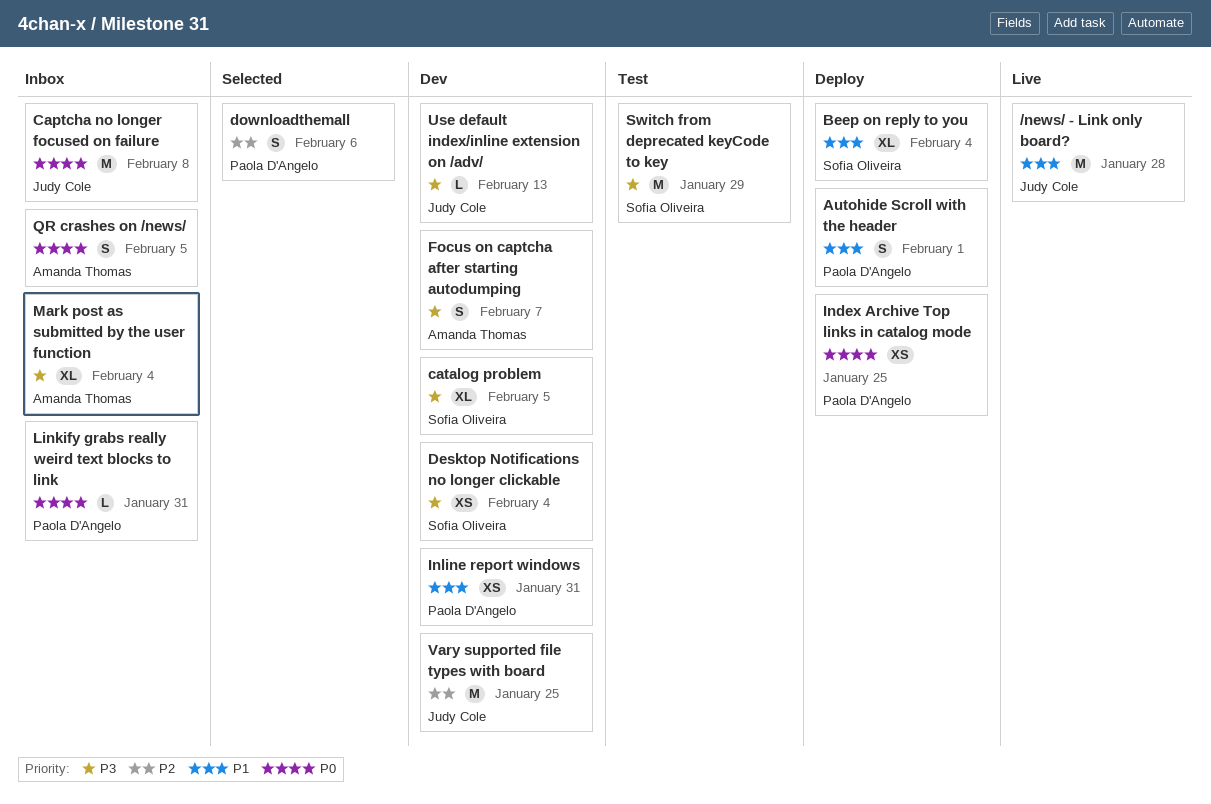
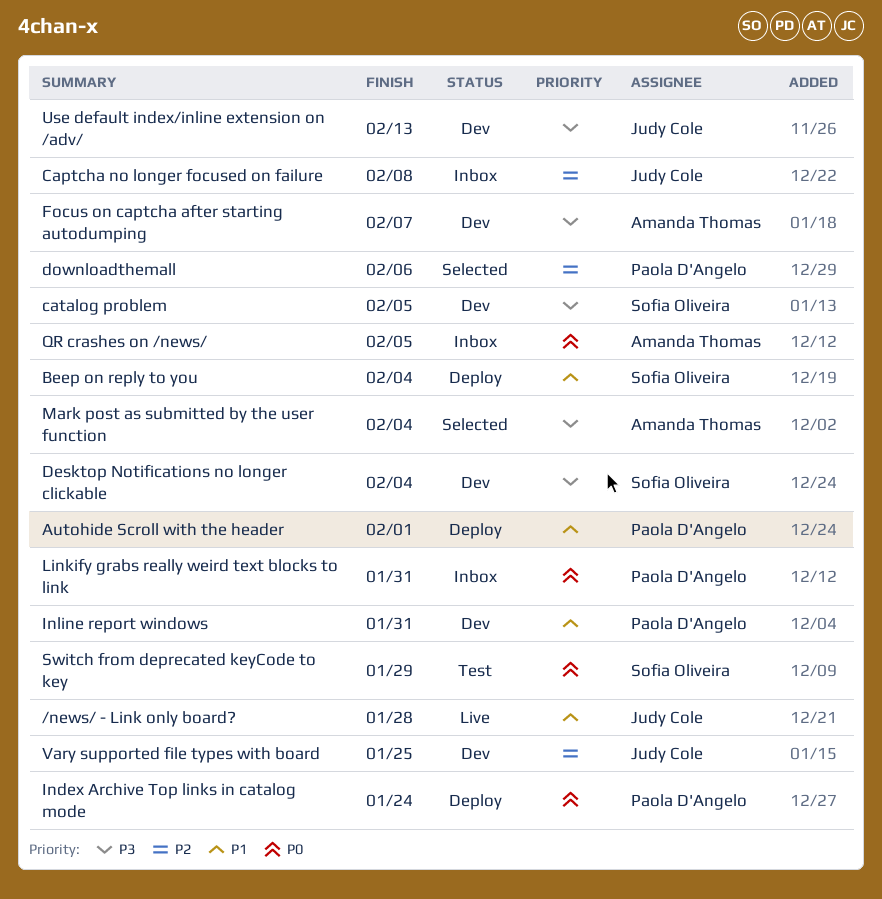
Captcha no longer focused on failure, priority: P0 -> P2
Index Archive Top links in catalog mode, due: Jan 25 -> Jan 24
Mark post as submitted by the user function, status: Inbox -> Selected
Switch from deprecated keyCode to key, priority: P3 -> P0

